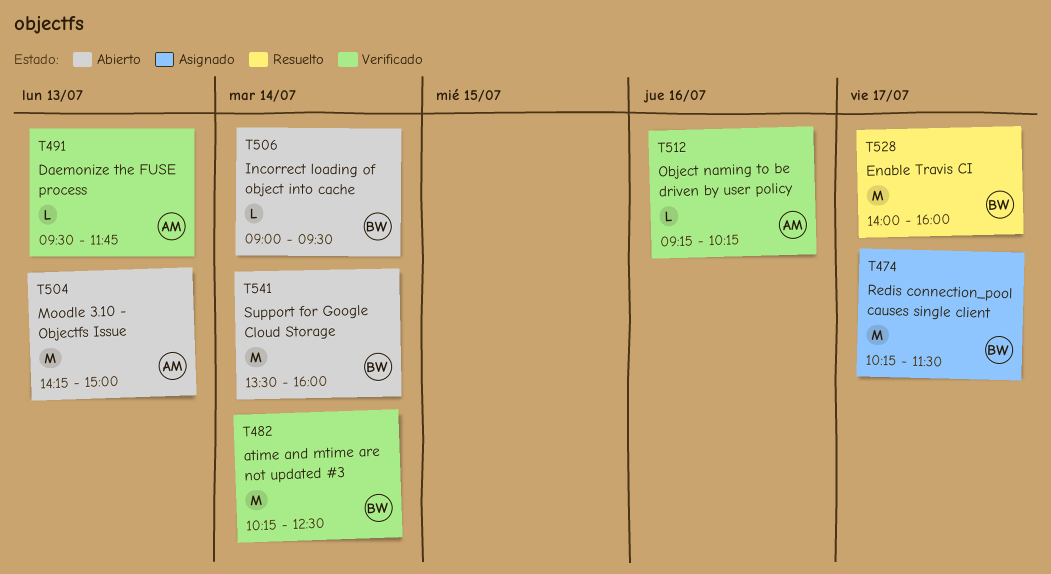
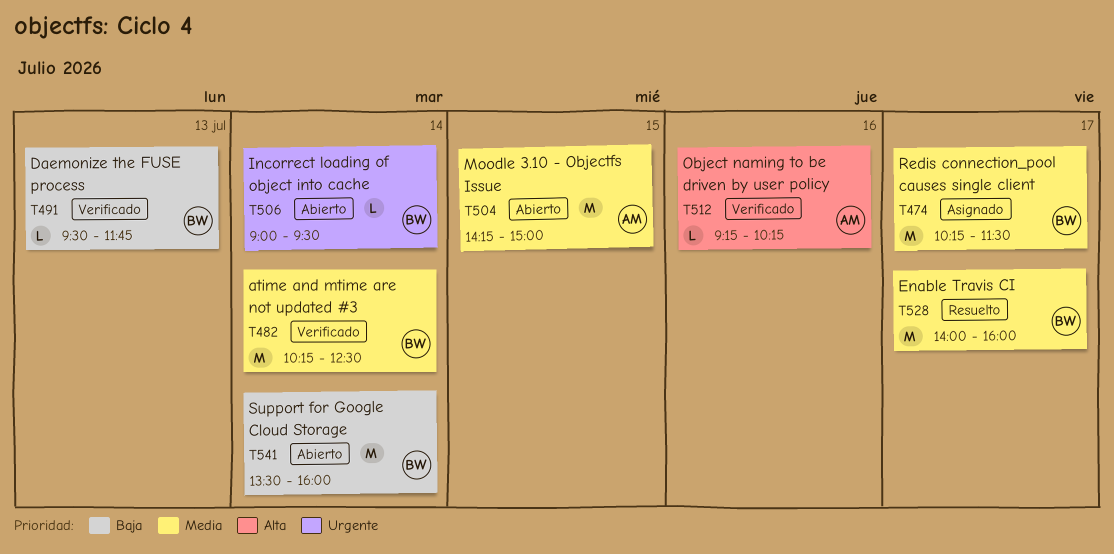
T491, owner: AM -> BW
T504, day: Jul 13 -> Jul 15

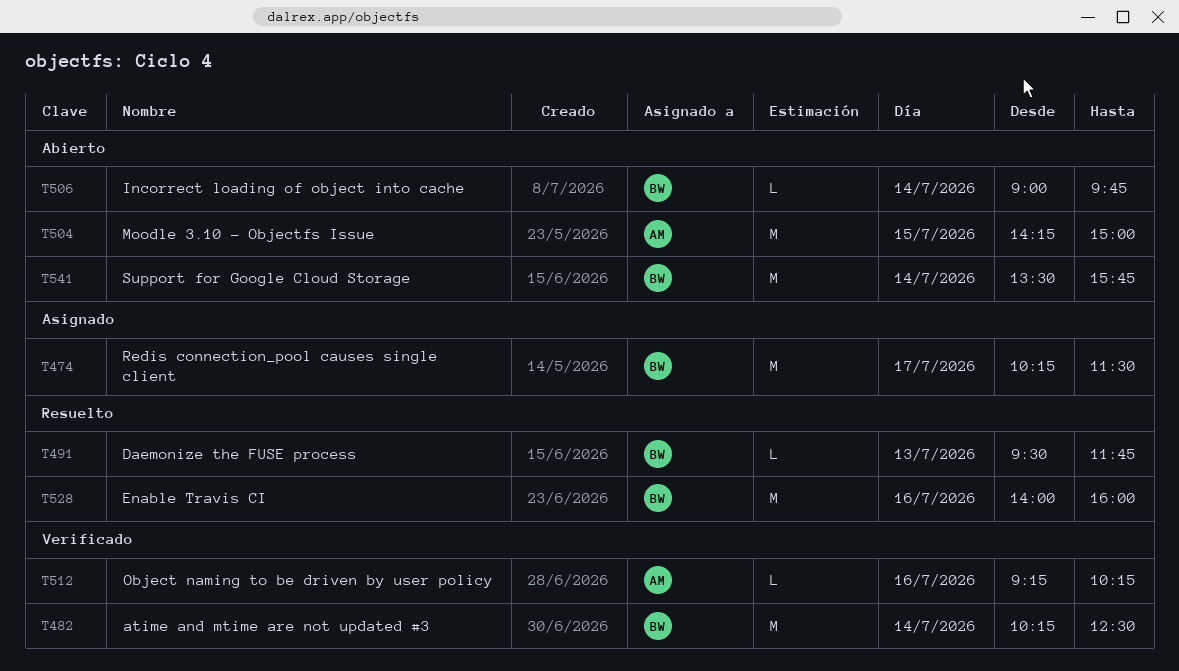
T491, status: Verificado -> Resuelto
T506, ends: 09:30 -> 09:45
T528, day: Jul 17 -> Jul 16
T541, ends: 16:00 -> 15:45

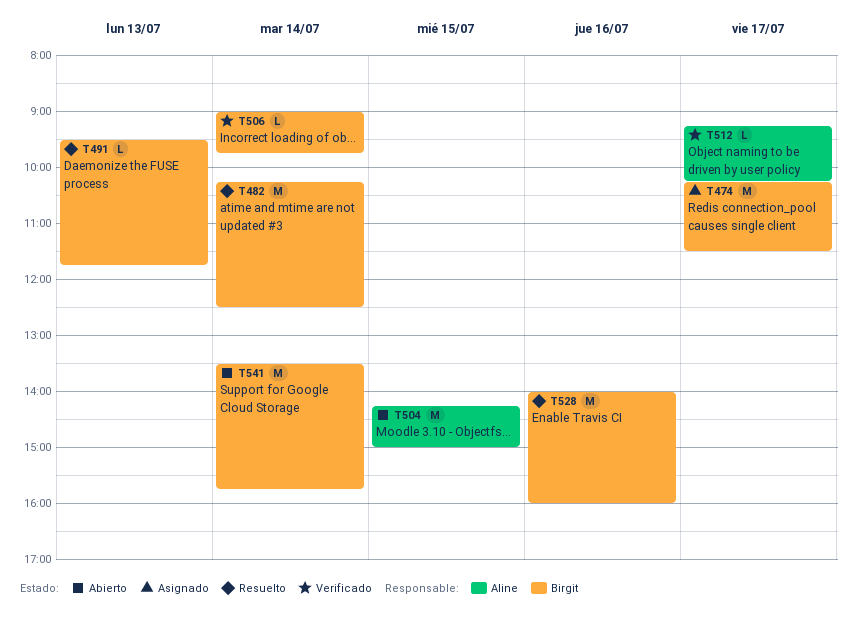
T482, status: Verificado -> Resuelto
T506, status: Abierto -> Verificado
T512, day: Jul 16 -> Jul 17

